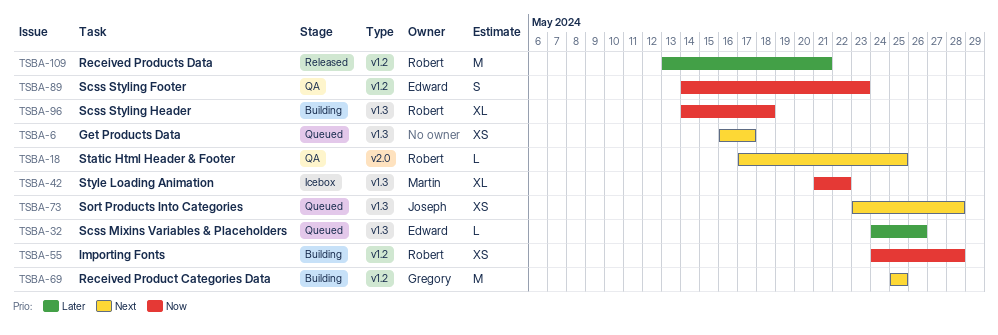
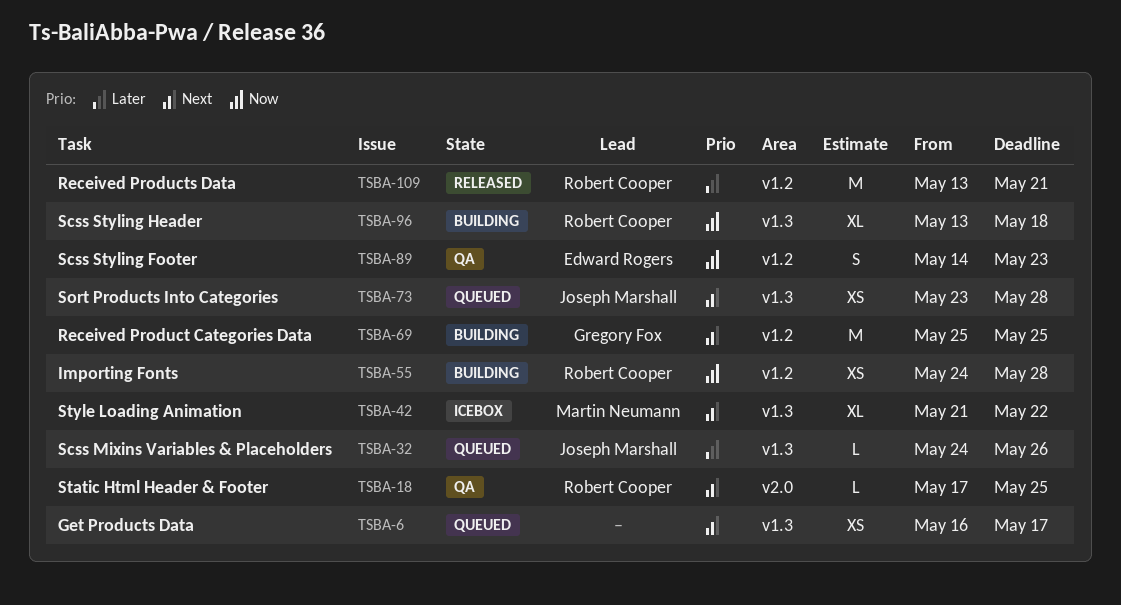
TSBA-32, owner: Edward Rogers -> Joseph Marshall
TSBA-42, priority: Now -> Next
TSBA-96, start: May 14 -> May 13

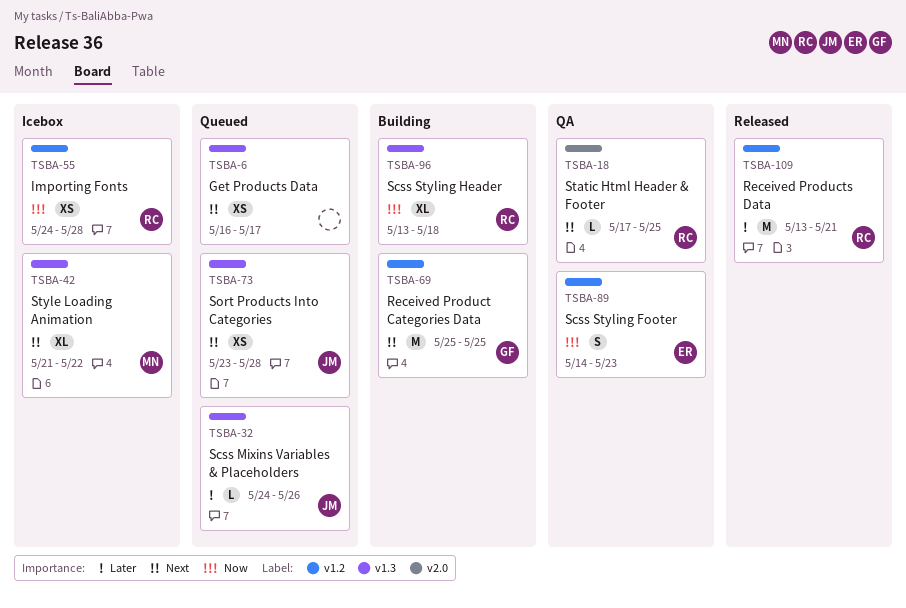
TSBA-55, status: Building -> Icebox

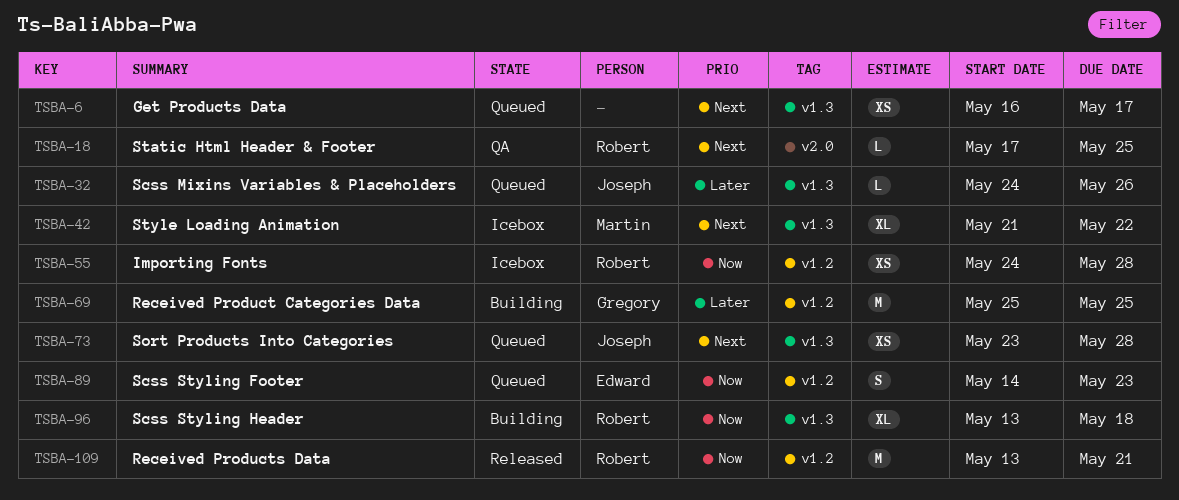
TSBA-69, priority: Next -> Later
TSBA-89, status: QA -> Queued
TSBA-109, priority: Later -> Now

